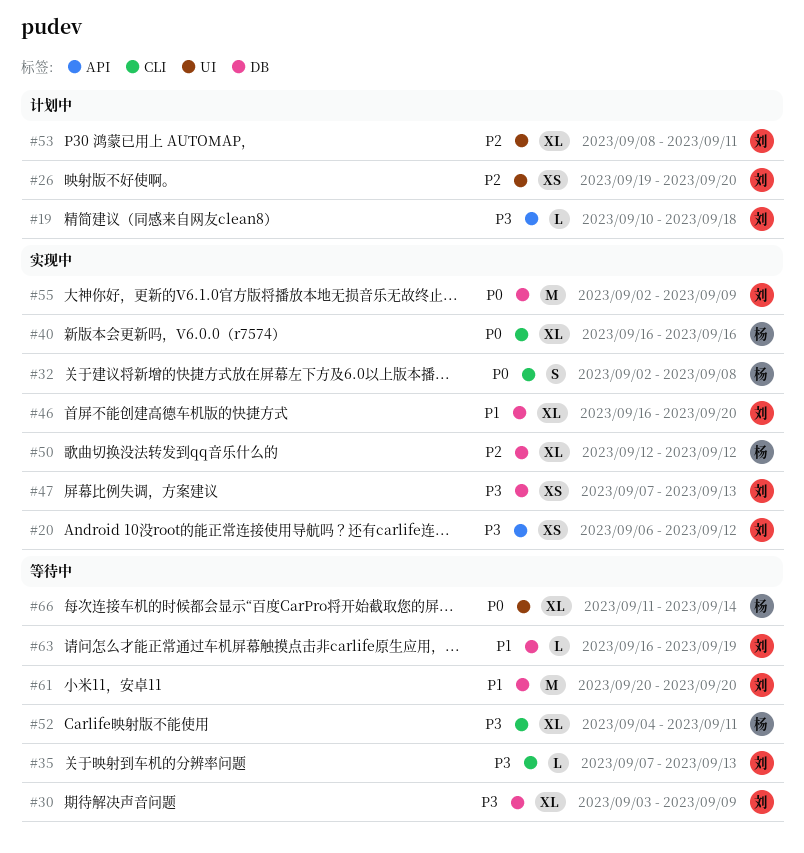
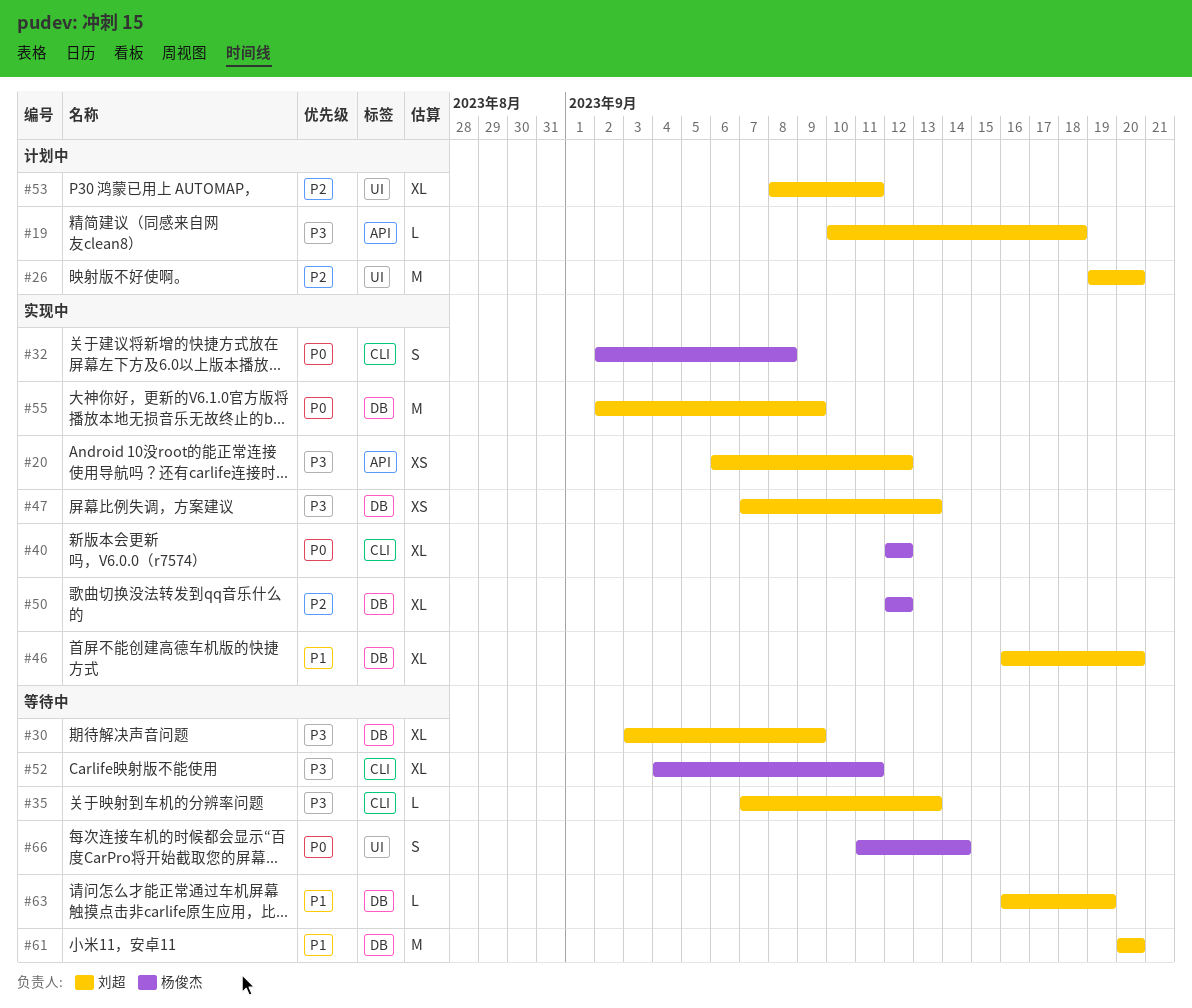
#26, estimate: XS -> M
#40, start: Sep 16 -> Sep 12
#40, due: Sep 16 -> Sep 12
#66, estimate: XL -> S

